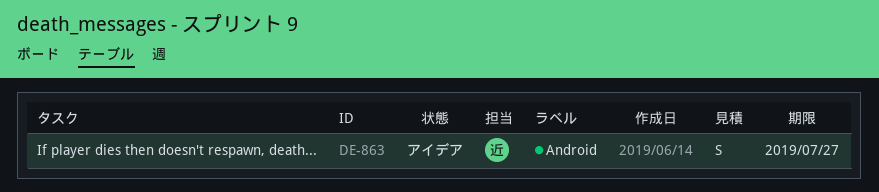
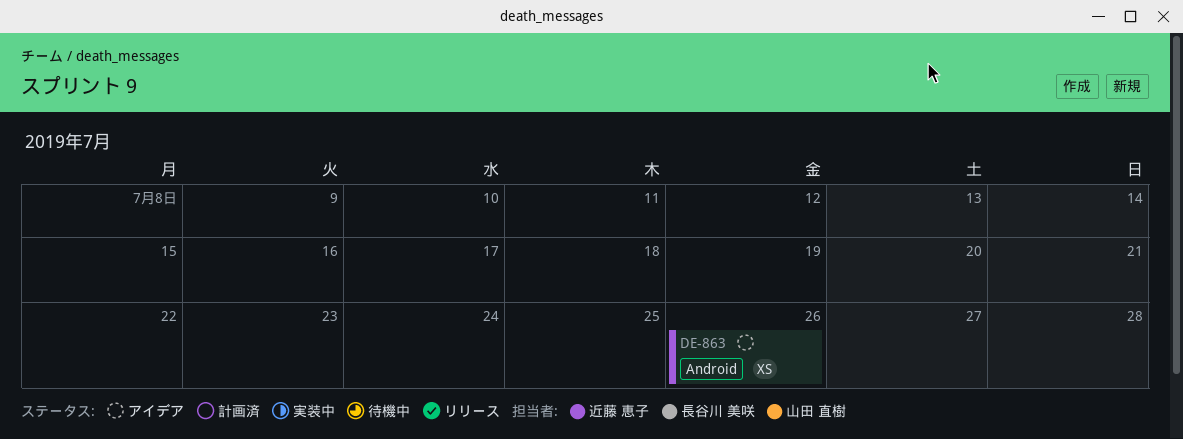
DE-863, estimate: S -> XS
DE-863, due: Jul 27 -> Jul 26

